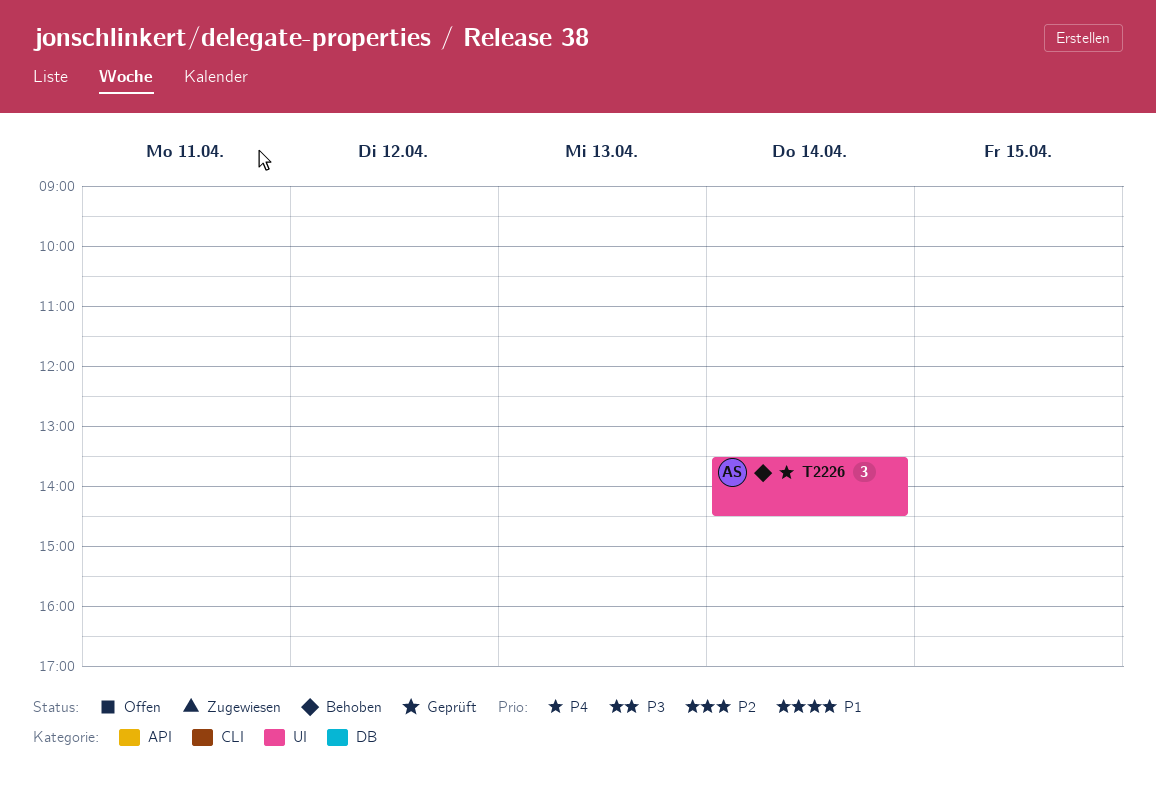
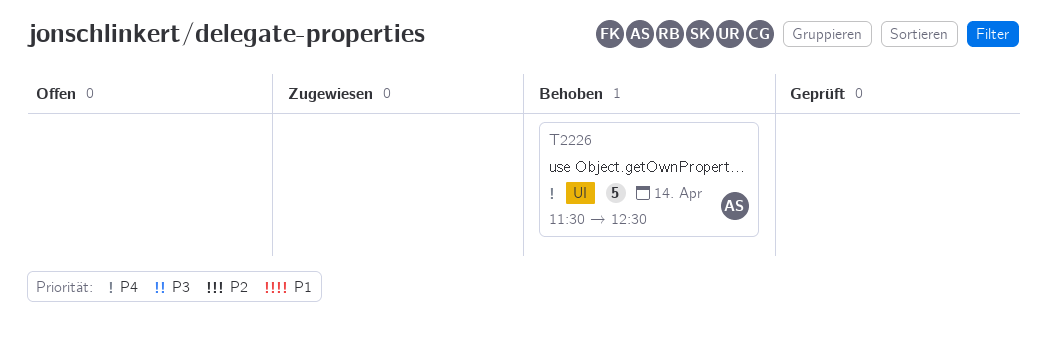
T2226, estimate: 3 -> 5
T2226, begins: 13:30 -> 11:30
T2226, ends: 14:30 -> 12:30

